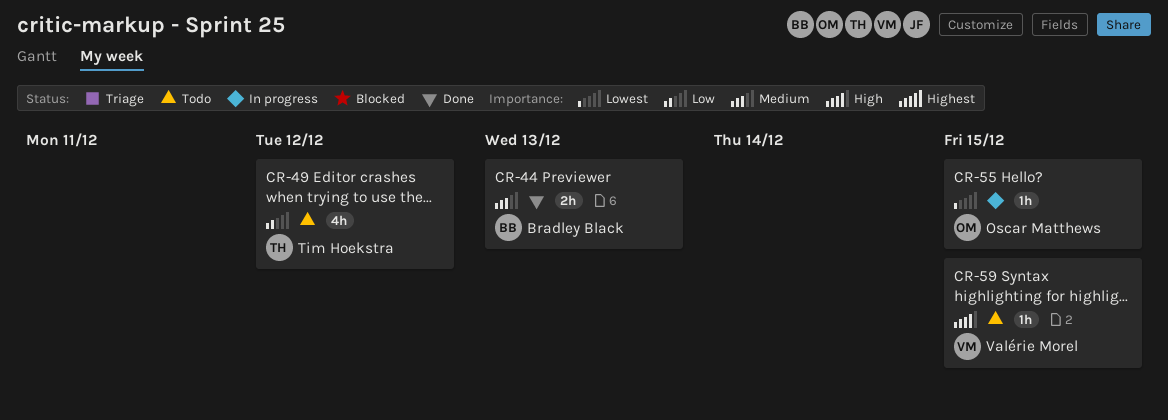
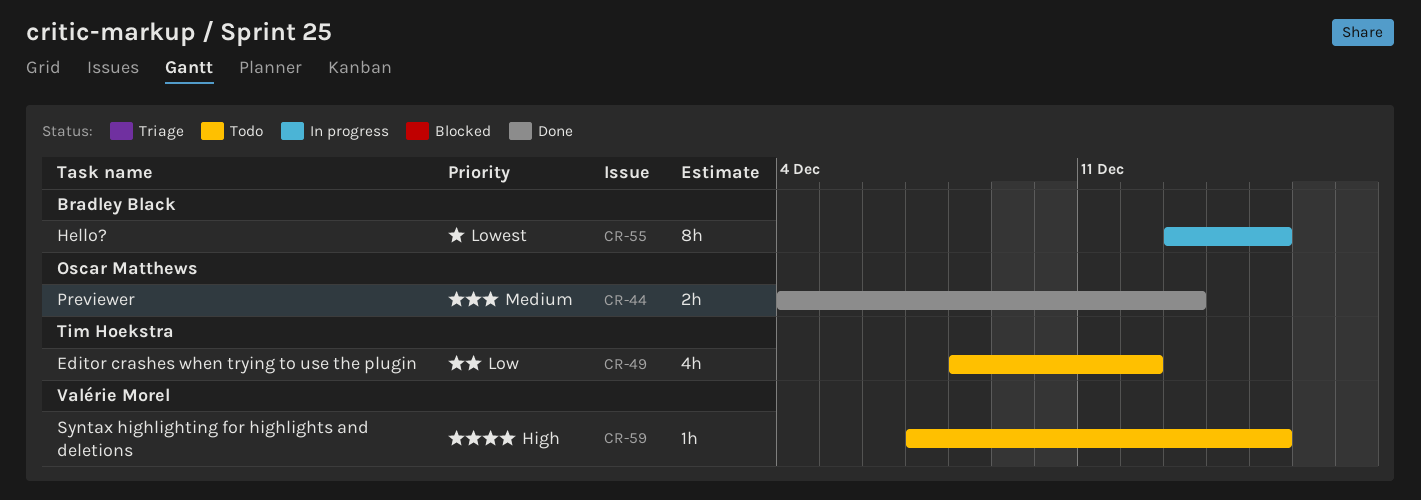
CR-44, owner: Bradley Black -> Oscar Matthews
CR-55, owner: Oscar Matthews -> Bradley Black
CR-55, estimate: 1h -> 8h

